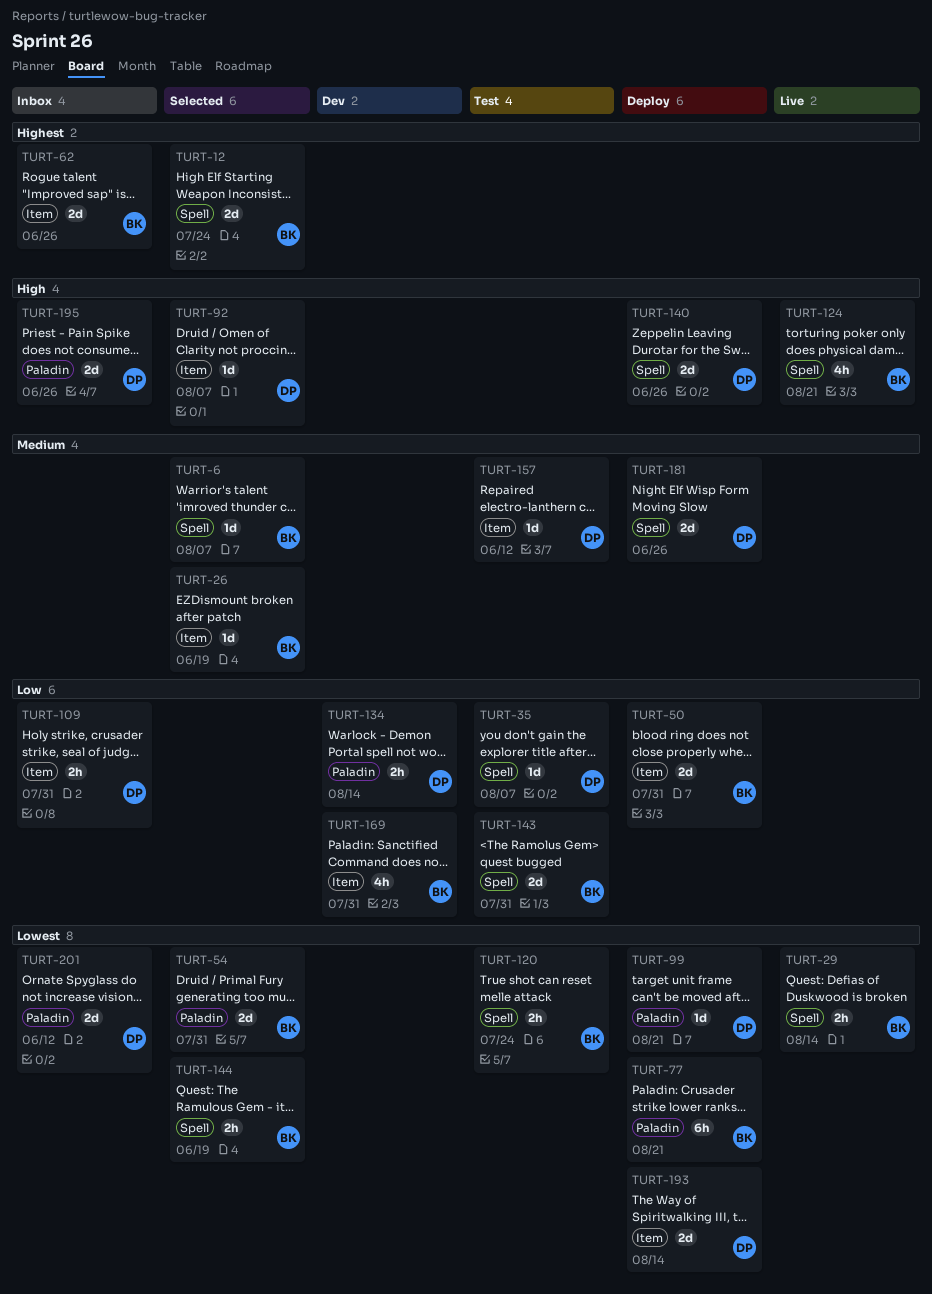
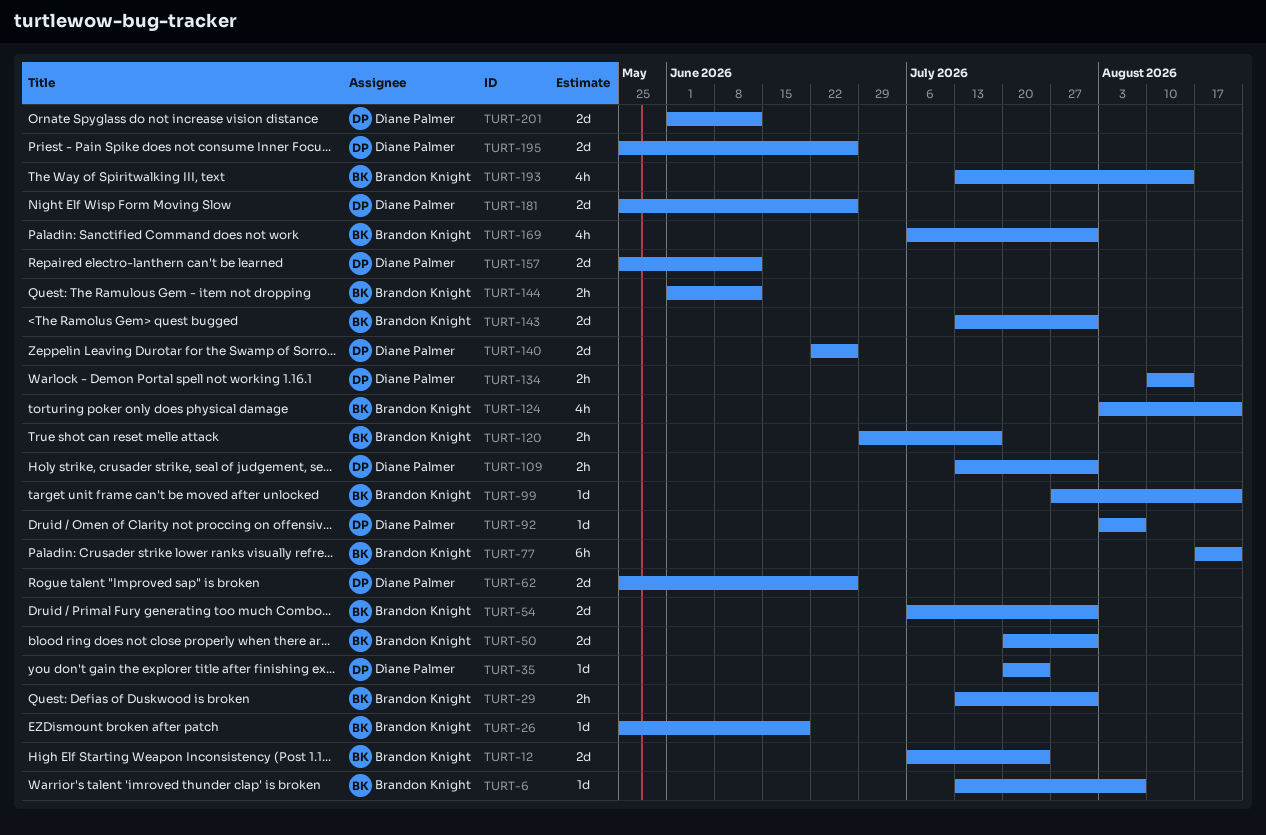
TURT-29, due: Aug 14 -> Jul 31
TURT-35, due: Aug 7 -> Jul 24
TURT-62, owner: Brandon Knight -> Diane Palmer
TURT-99, owner: Diane Palmer -> Brandon Knight
TURT-120, due: Jul 24 -> Jul 17
TURT-144, due: Jun 19 -> Jun 12
TURT-157, estimate: 1d -> 2d
TURT-193, owner: Diane Palmer -> Brandon Knight
TURT-193, estimate: 2d -> 4h

